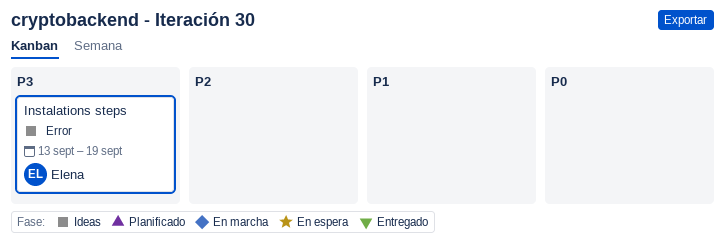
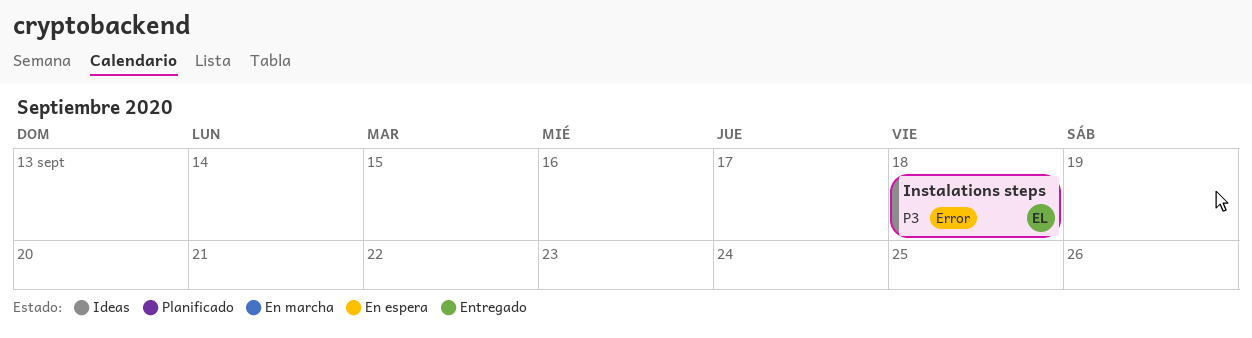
Instalations steps, due: Sep 19 -> Sep 18

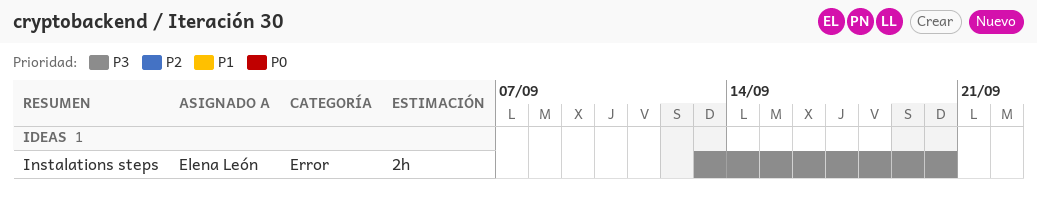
Instalations steps, due: Sep 18 -> Sep 20

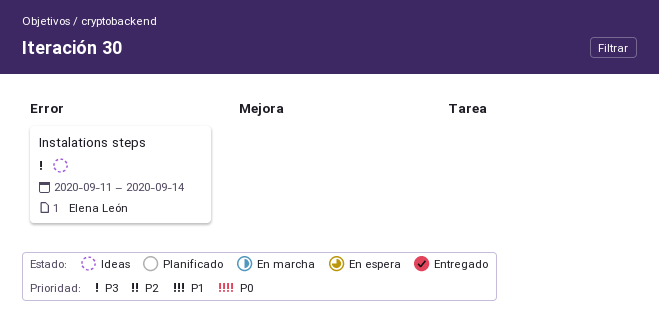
Instalations steps, start: Sep 13 -> Sep 11
Instalations steps, due: Sep 20 -> Sep 14

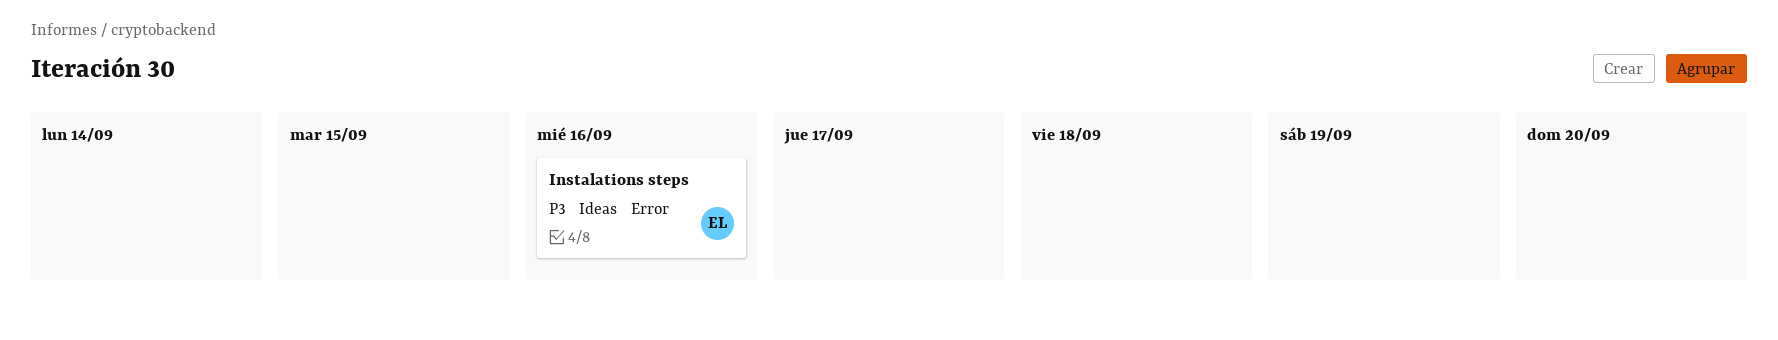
Instalations steps, due: Sep 14 -> Sep 16

